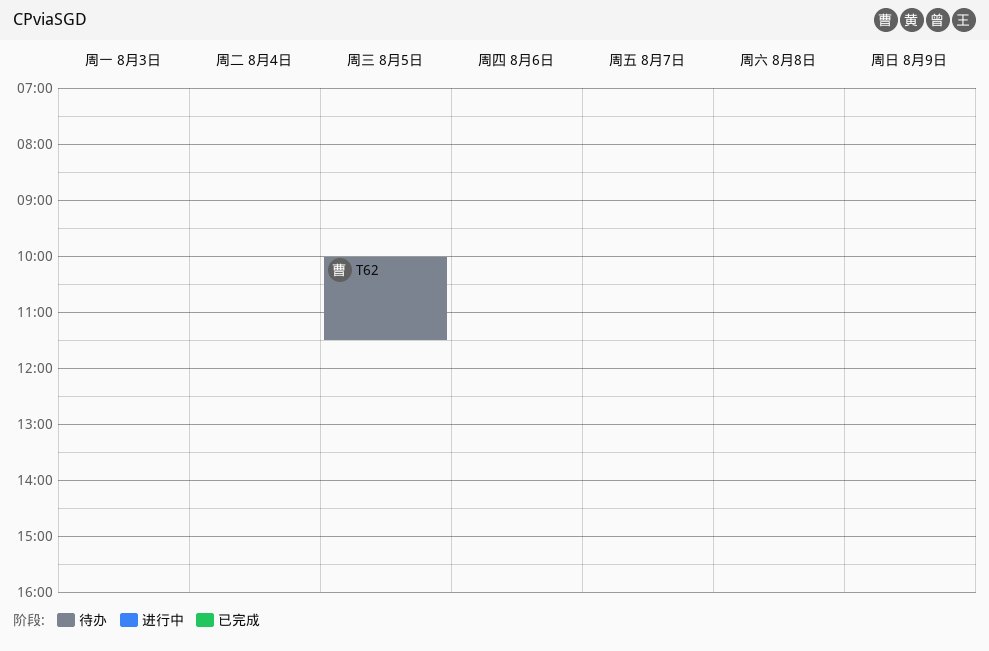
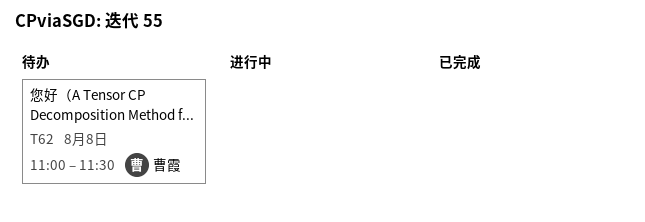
T62, day: Aug 5 -> Aug 8
T62, begins: 10:00 -> 11:00

